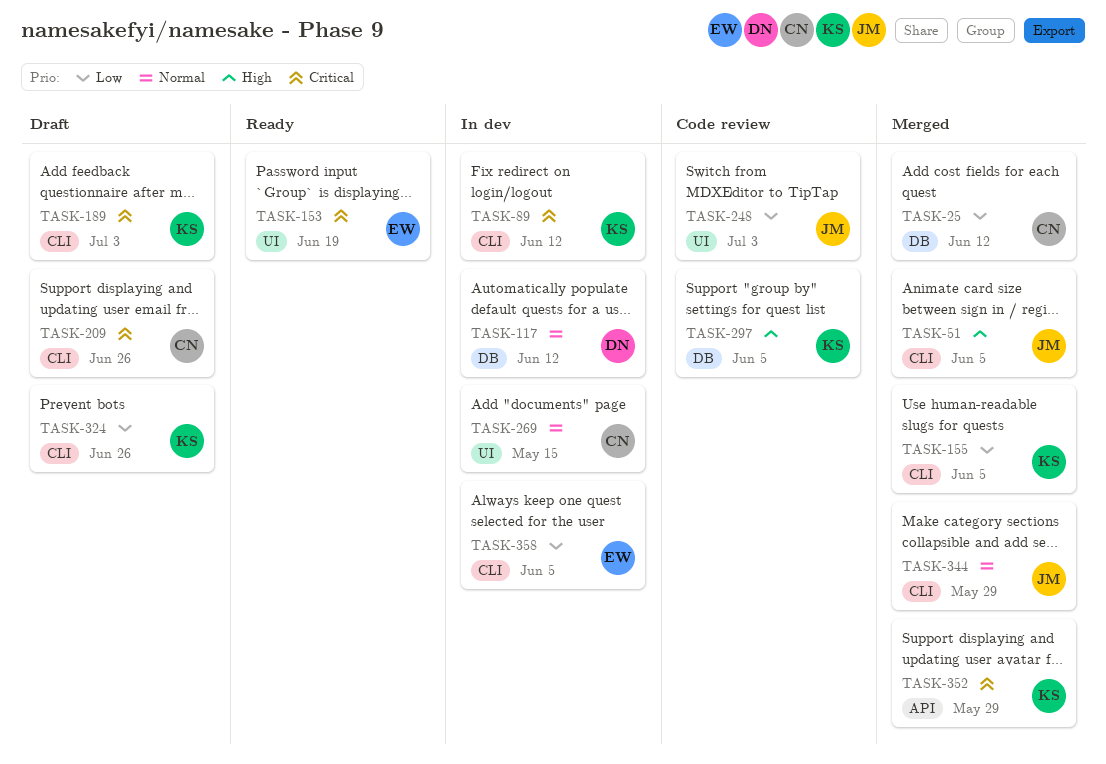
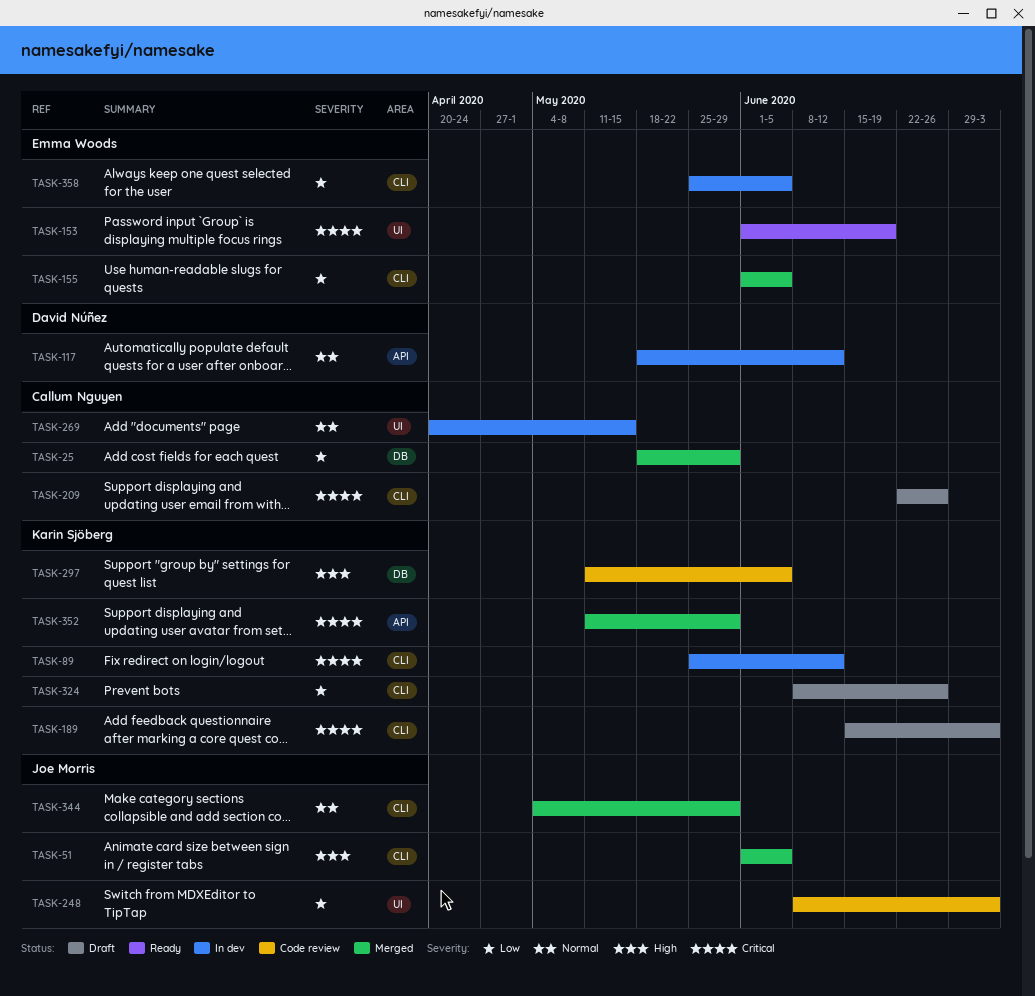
TASK-25, due: Jun 12 -> May 29
TASK-117, label: DB -> API
TASK-155, owner: Karin Sjöberg -> Emma Woods

